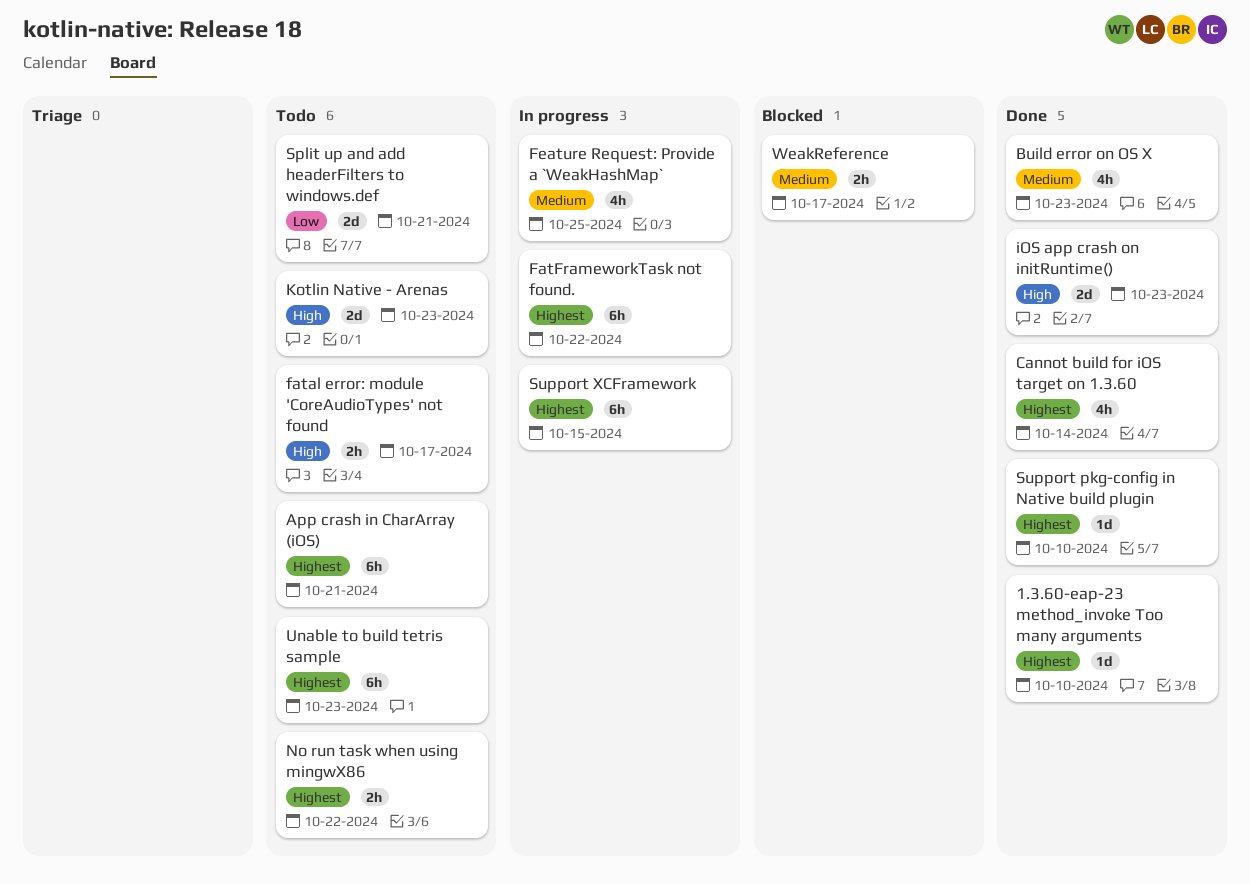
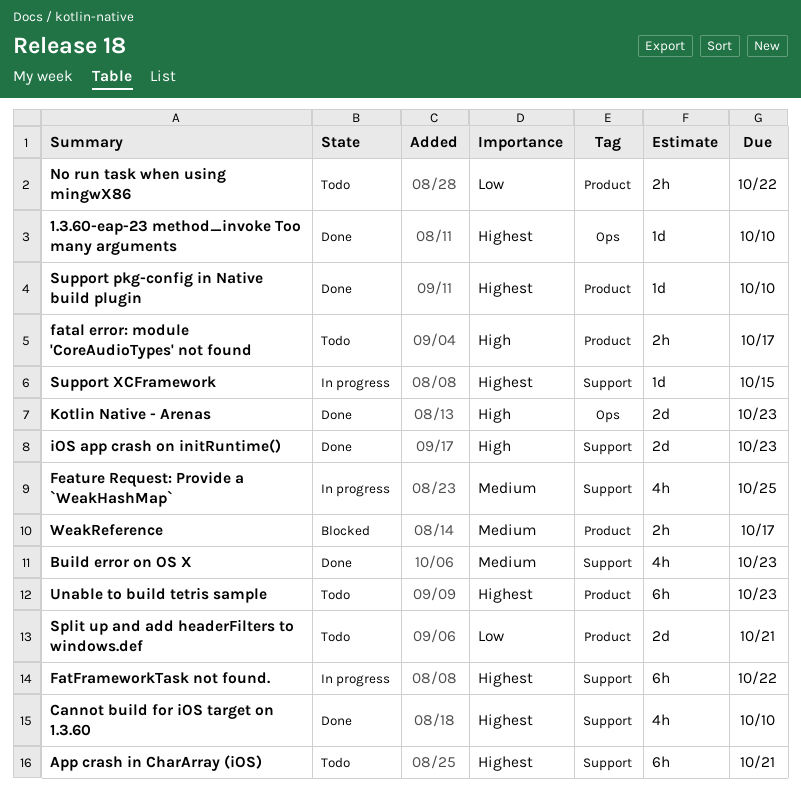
Cannot build for iOS target on 1.3.60, due: Oct 14 -> Oct 10
Kotlin Native - Arenas, status: Todo -> Done
No run task when using mingwX86, priority: Highest -> Low
Support XCFramework, estimate: 6h -> 1d

